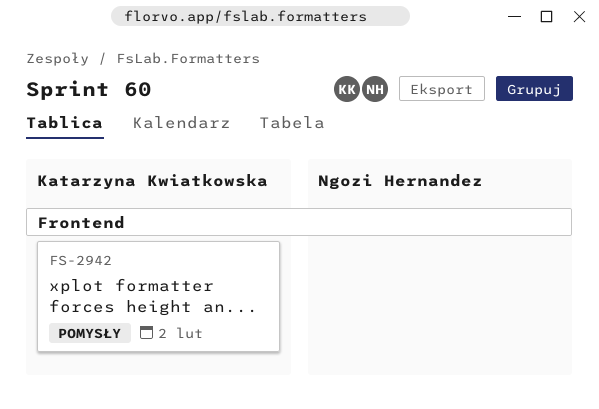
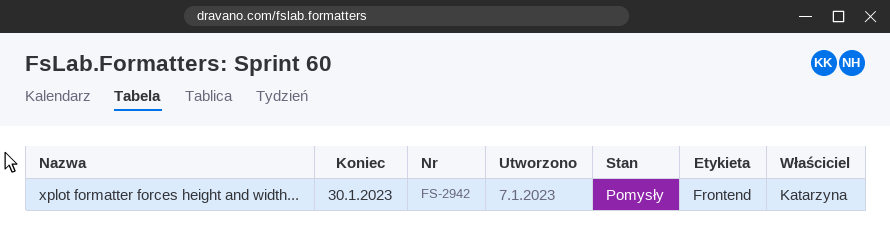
FS-2942, due: Feb 2 -> Jan 30

